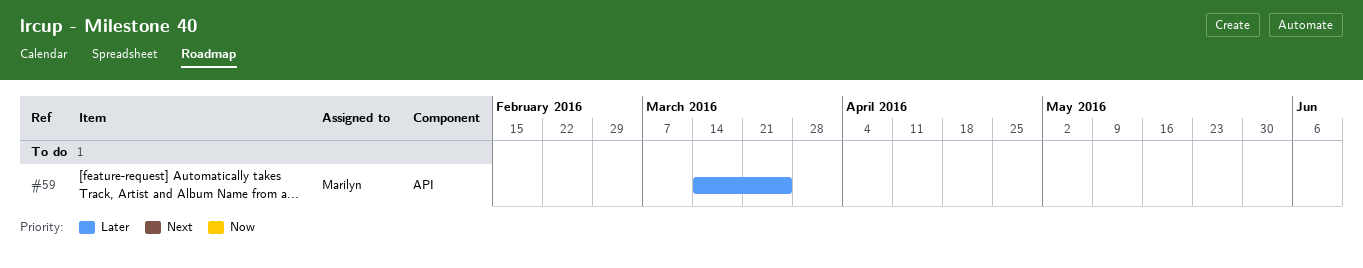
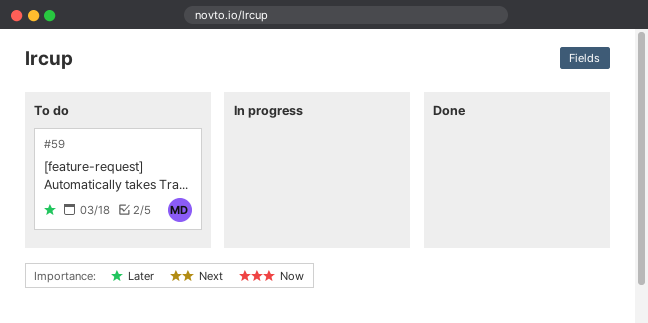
#59, due: Mar 25 -> Mar 18

